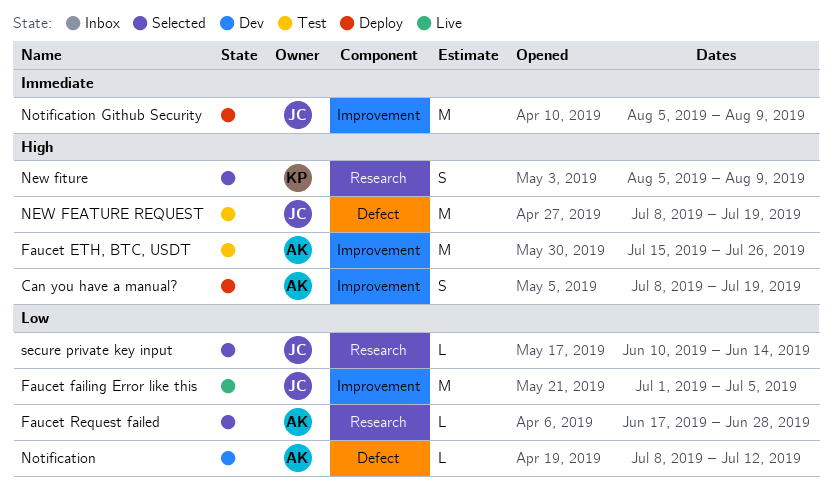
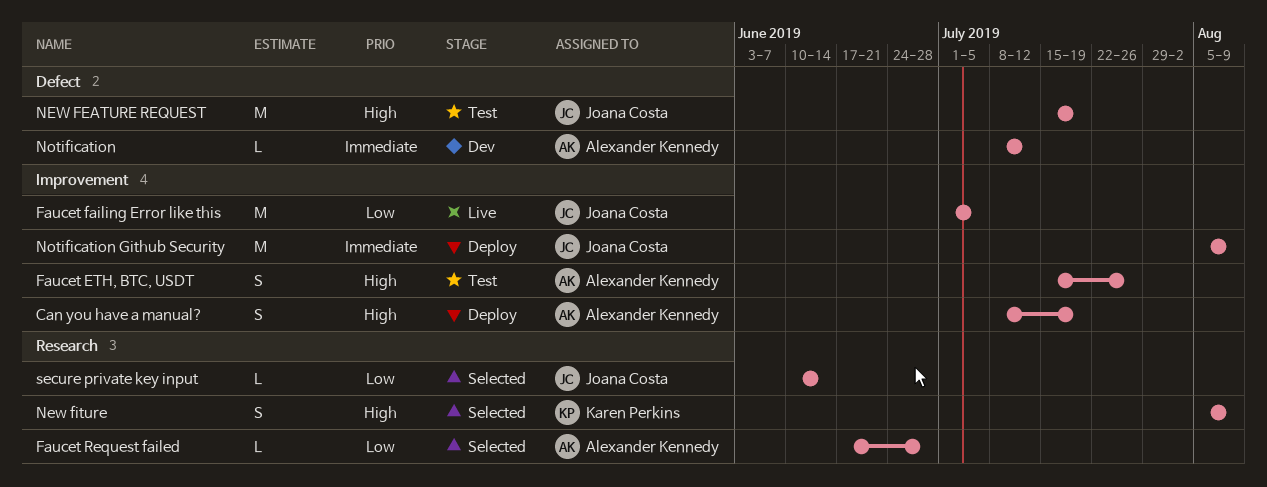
Faucet ETH, BTC, USDT, estimate: M -> S
NEW FEATURE REQUEST, start: Jul 8 -> Jul 15
Notification, priority: Low -> Immediate

